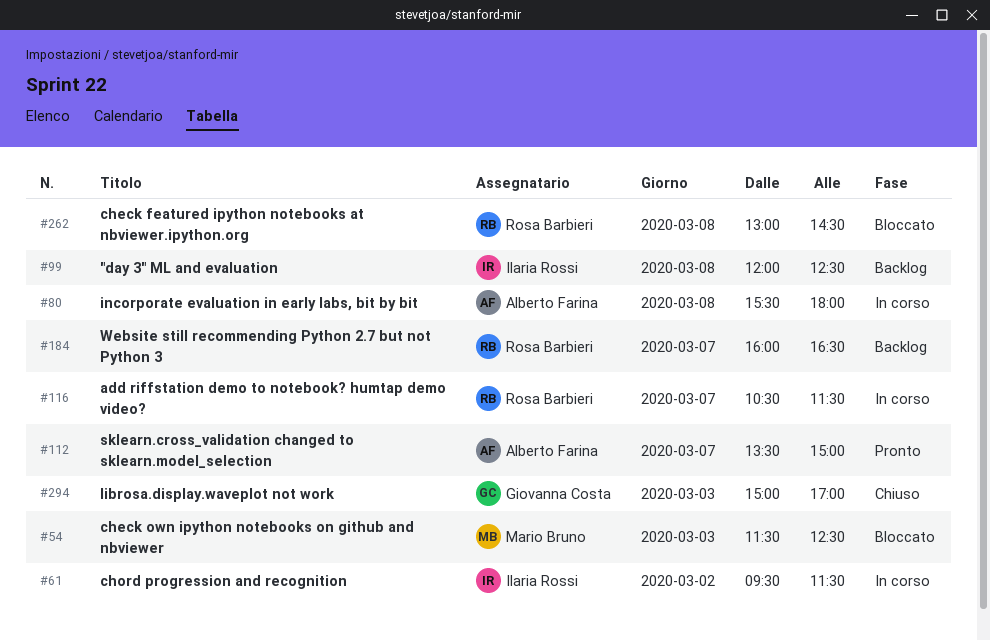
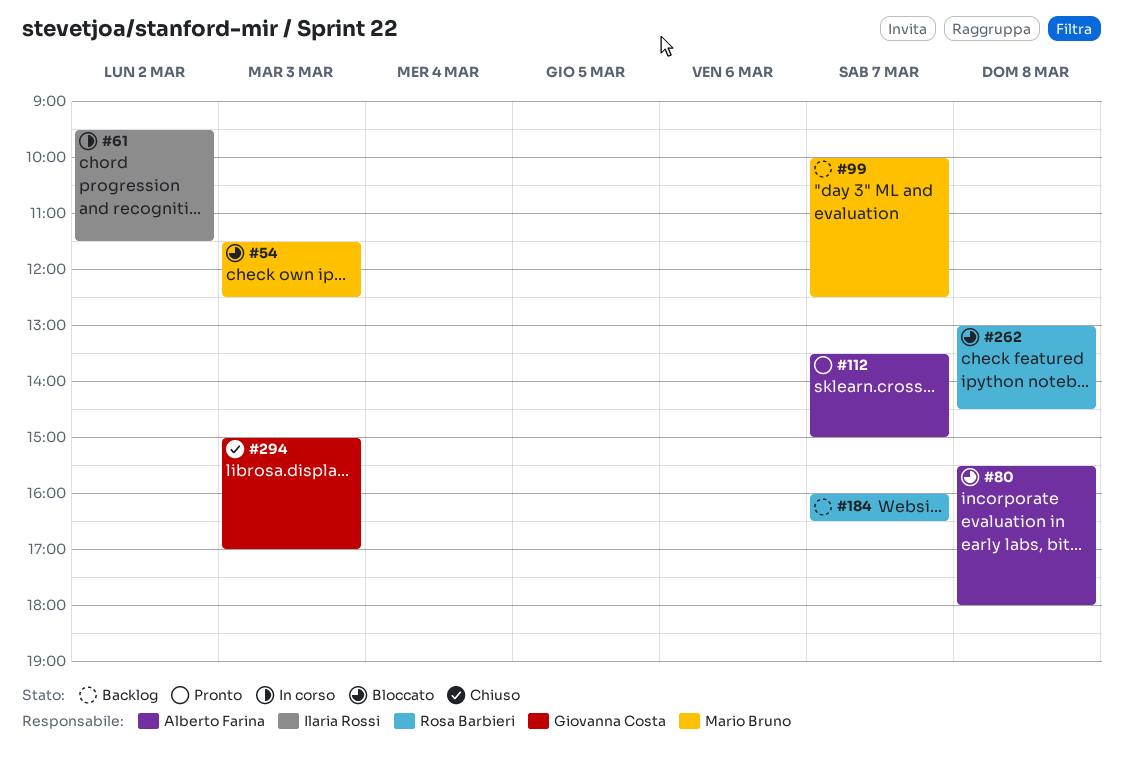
#80, status: In corso -> Bloccato
#99, owner: Ilaria Rossi -> Mario Bruno
#99, day: Mar 8 -> Mar 7
#99, begins: 12:00 -> 10:00
#116: present -> none

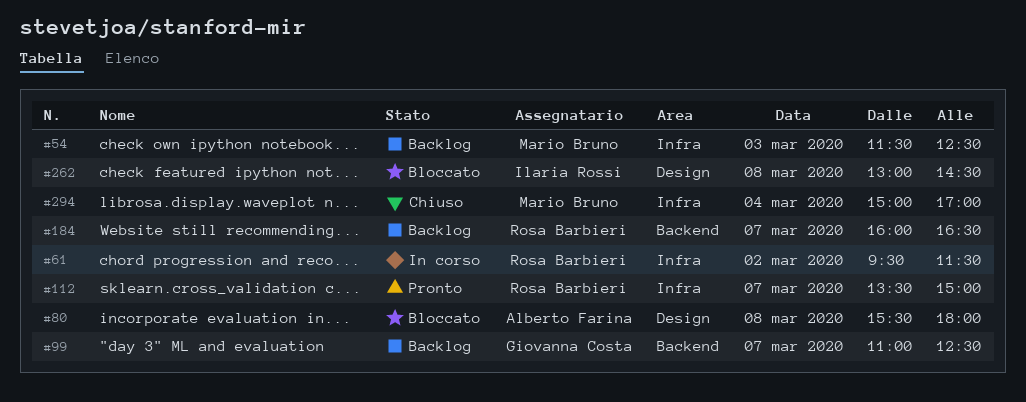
#54, status: Bloccato -> Backlog
#61, owner: Ilaria Rossi -> Rosa Barbieri
#99, owner: Mario Bruno -> Giovanna Costa
#99, begins: 10:00 -> 11:00
#112, owner: Alberto Farina -> Rosa Barbieri
#262, owner: Rosa Barbieri -> Ilaria Rossi
#294, owner: Giovanna Costa -> Mario Bruno
#294, day: Mar 3 -> Mar 4

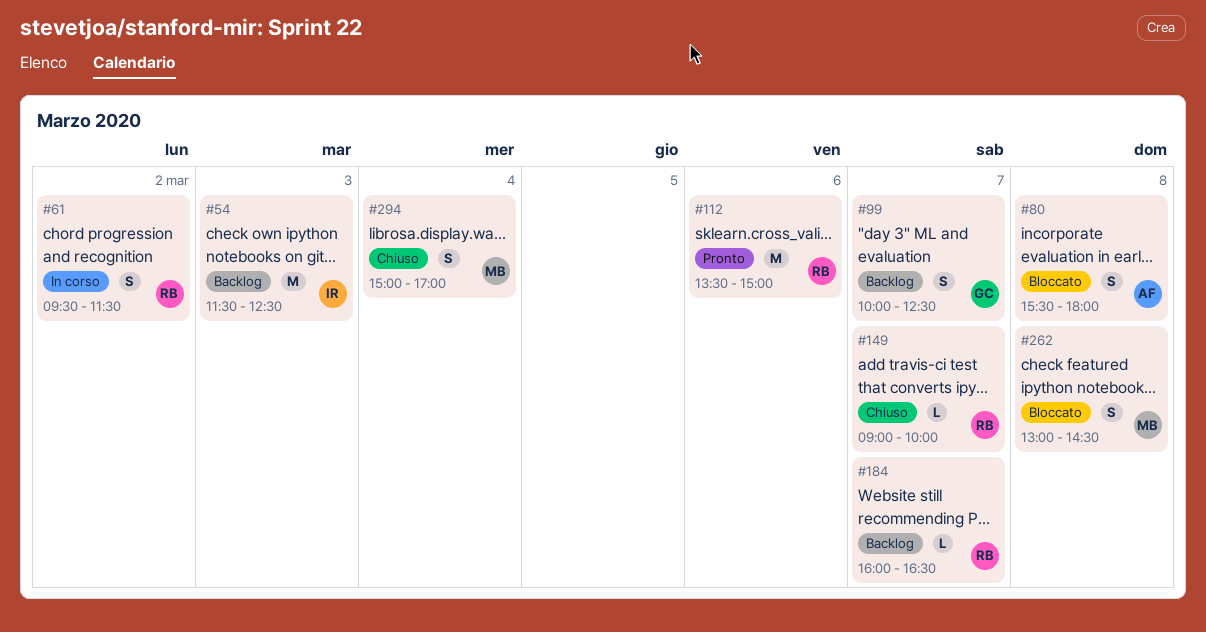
#54, owner: Mario Bruno -> Ilaria Rossi
#99, begins: 11:00 -> 10:00
#112, day: Mar 7 -> Mar 6
#149: none -> present
#262, owner: Ilaria Rossi -> Mario Bruno

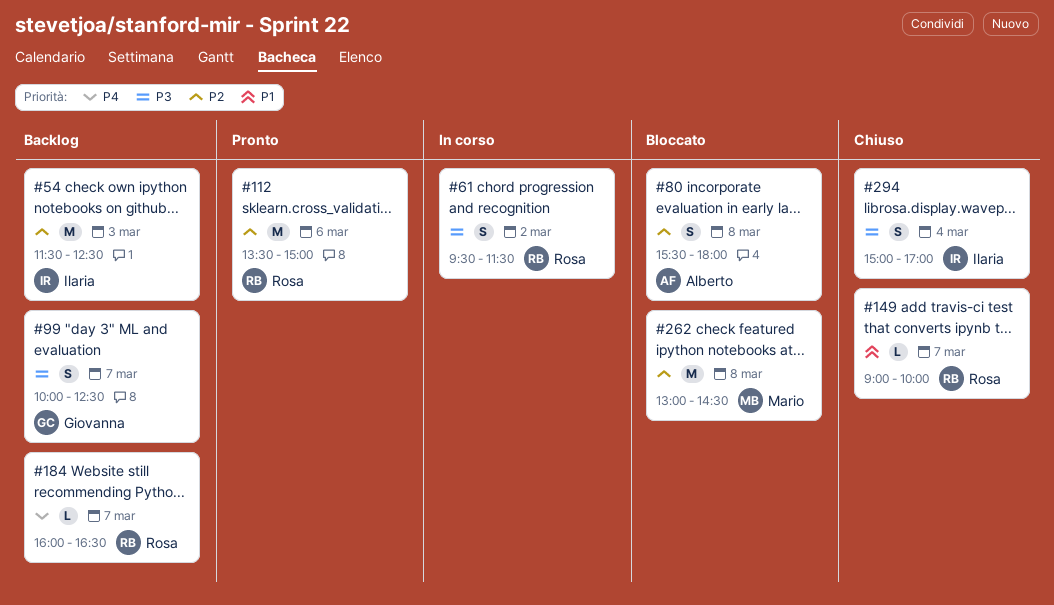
#262, estimate: S -> M
#294, owner: Mario -> Ilaria

